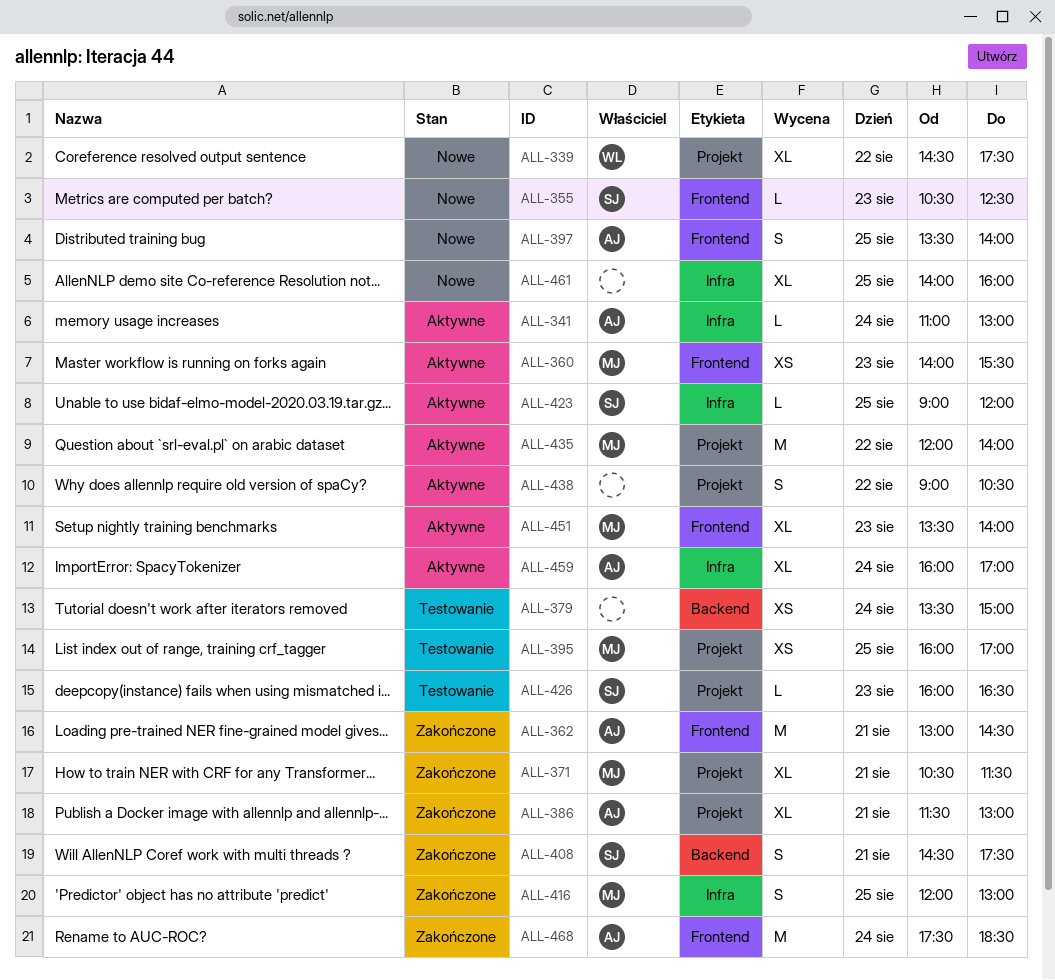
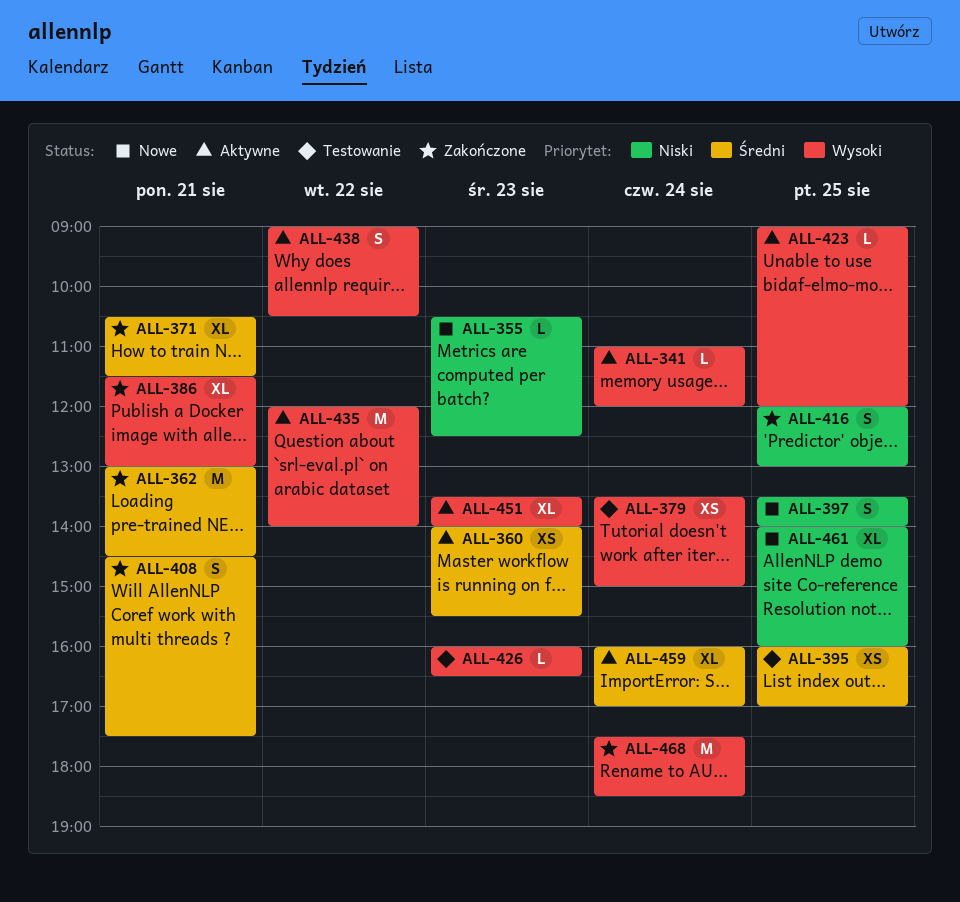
ALL-339: present -> none
ALL-341, ends: 13:00 -> 12:00

